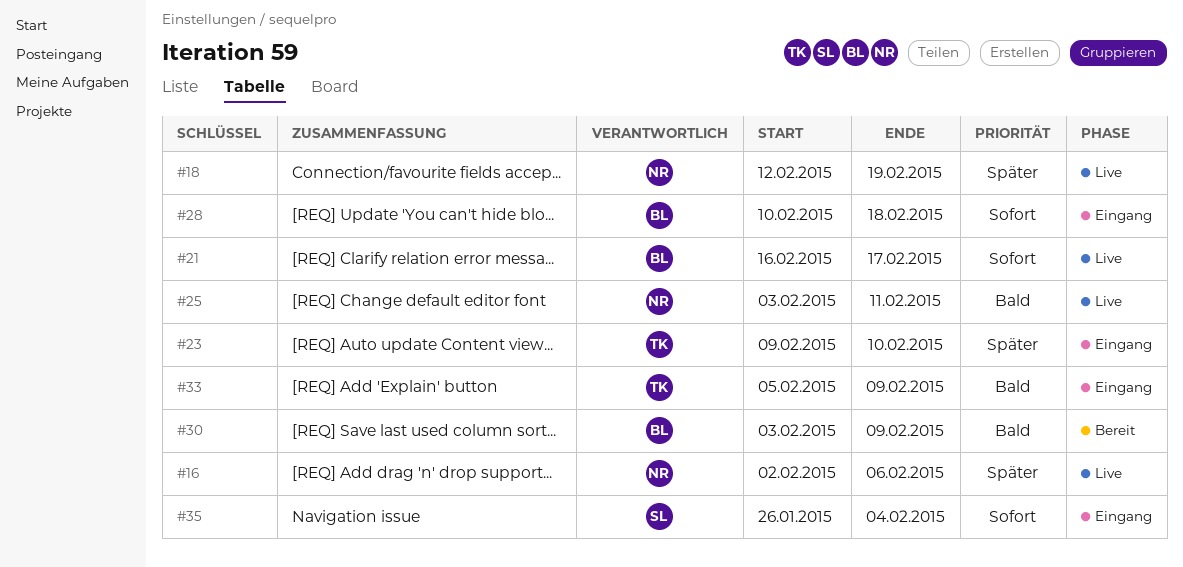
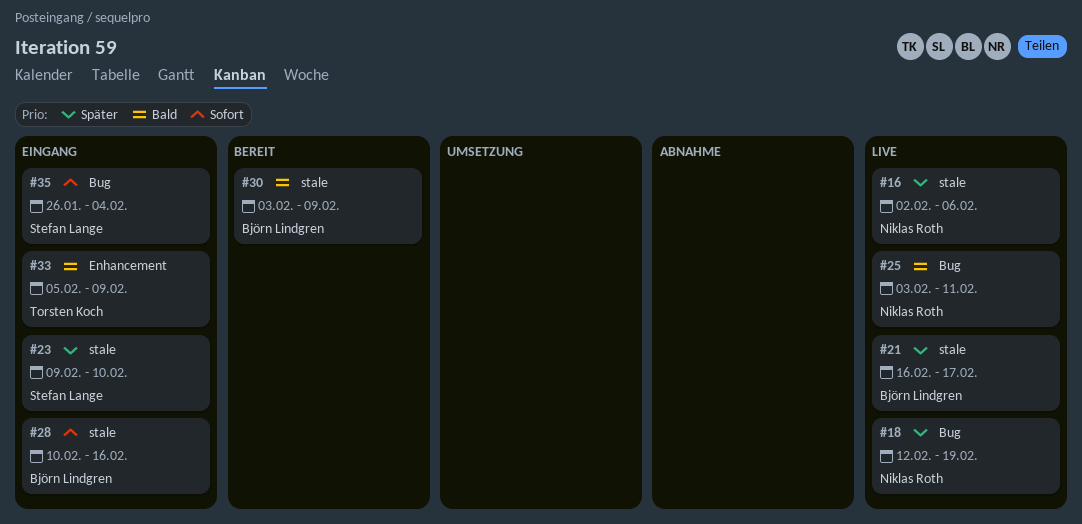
#21, priority: Sofort -> Später
#23, owner: Torsten Koch -> Stefan Lange
#28, due: Feb 18 -> Feb 16

